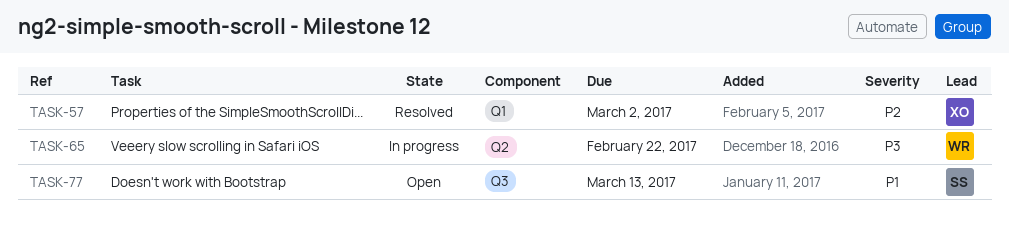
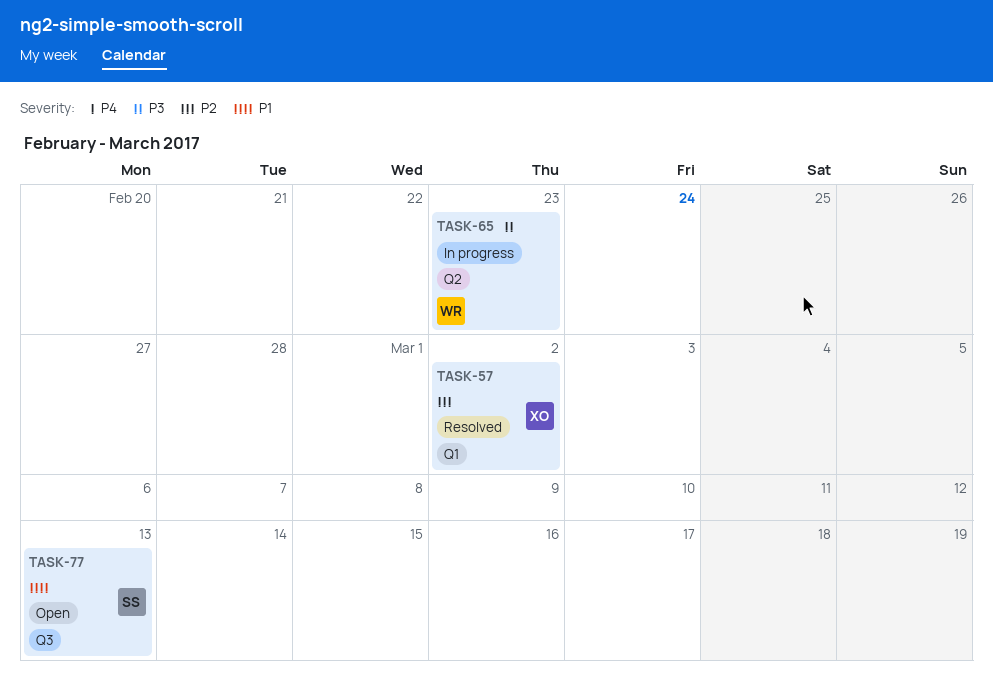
TASK-65, due: Feb 22 -> Feb 23

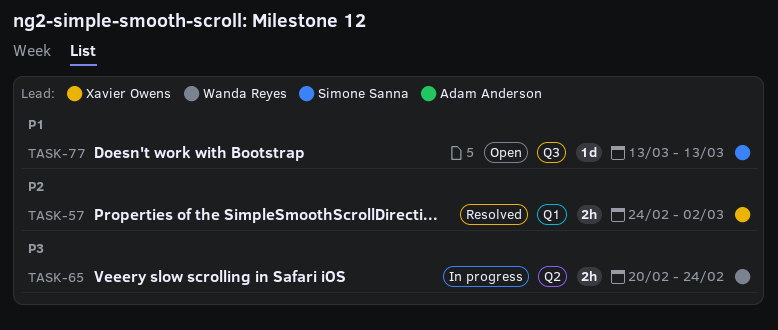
TASK-65, due: Feb 23 -> Feb 24

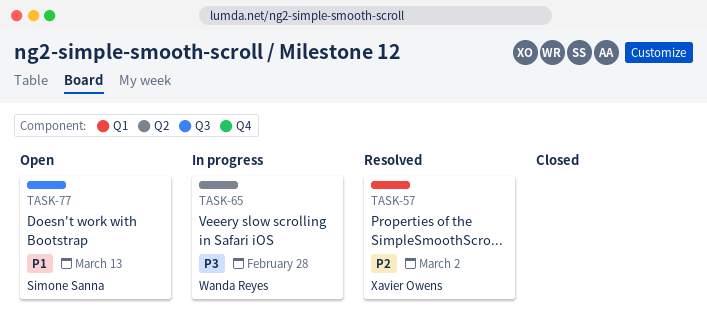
TASK-65, due: Feb 24 -> Feb 28

